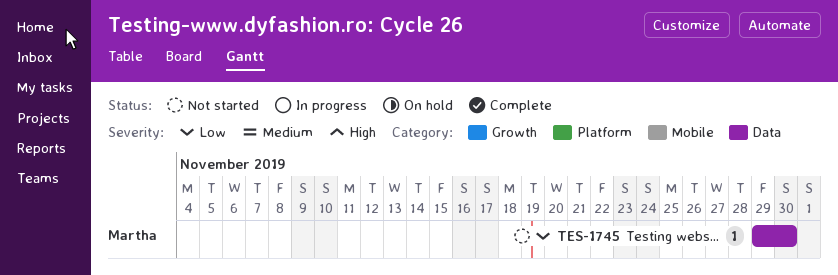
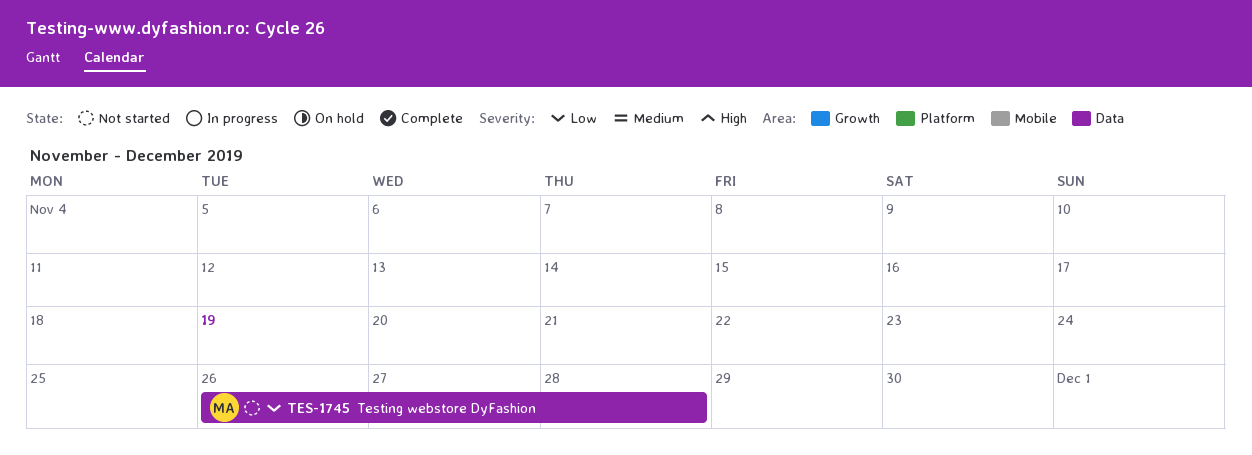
TES-1745, start: Nov 29 -> Nov 26
TES-1745, due: Nov 30 -> Nov 28

